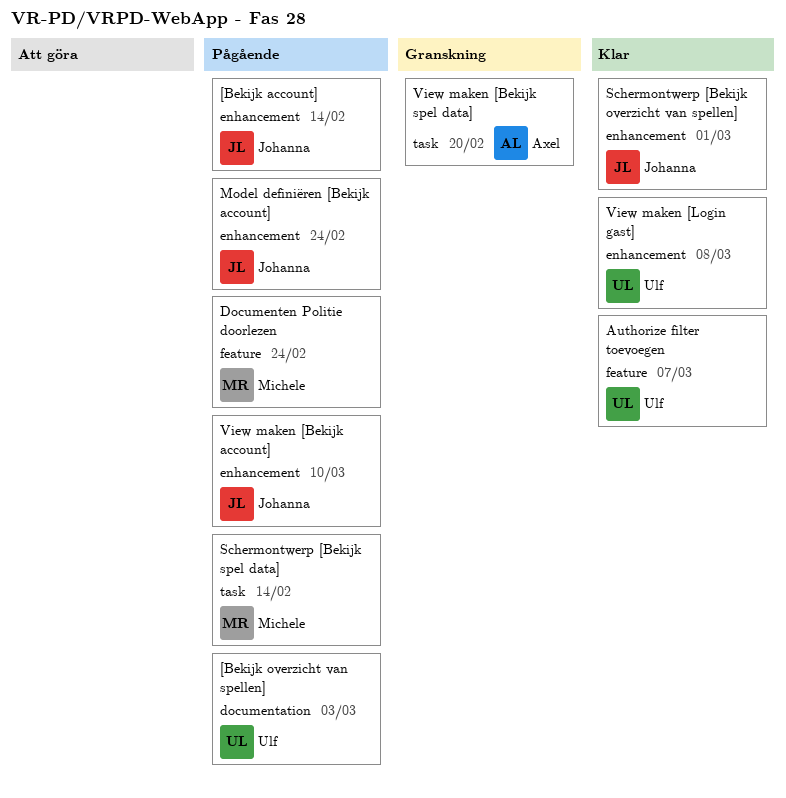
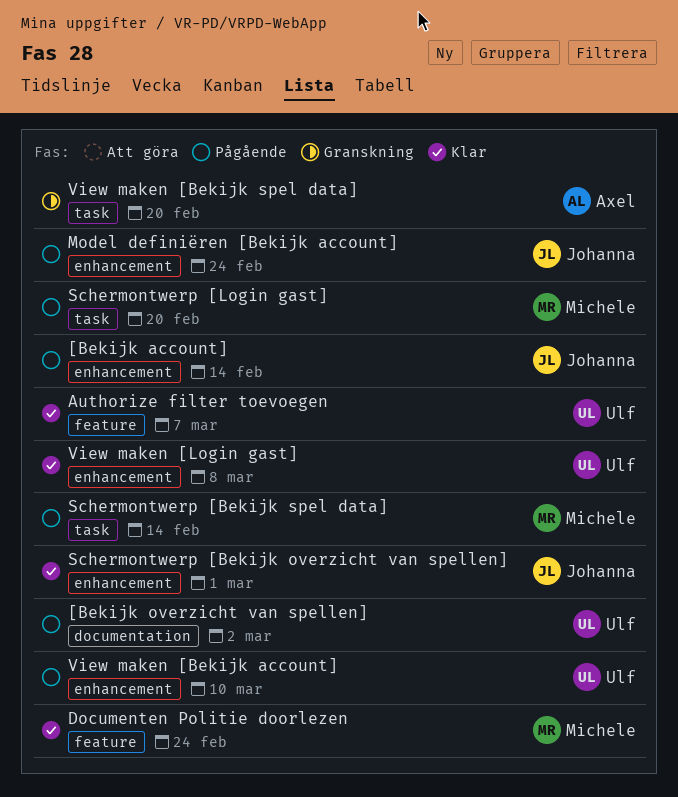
[Bekijk overzicht van spellen], due: Mar 3 -> Mar 2
Documenten Politie doorlezen, status: Pågående -> Klar
Schermontwerp [Login gast]: none -> present
View maken [Bekijk account], owner: Johanna -> Ulf

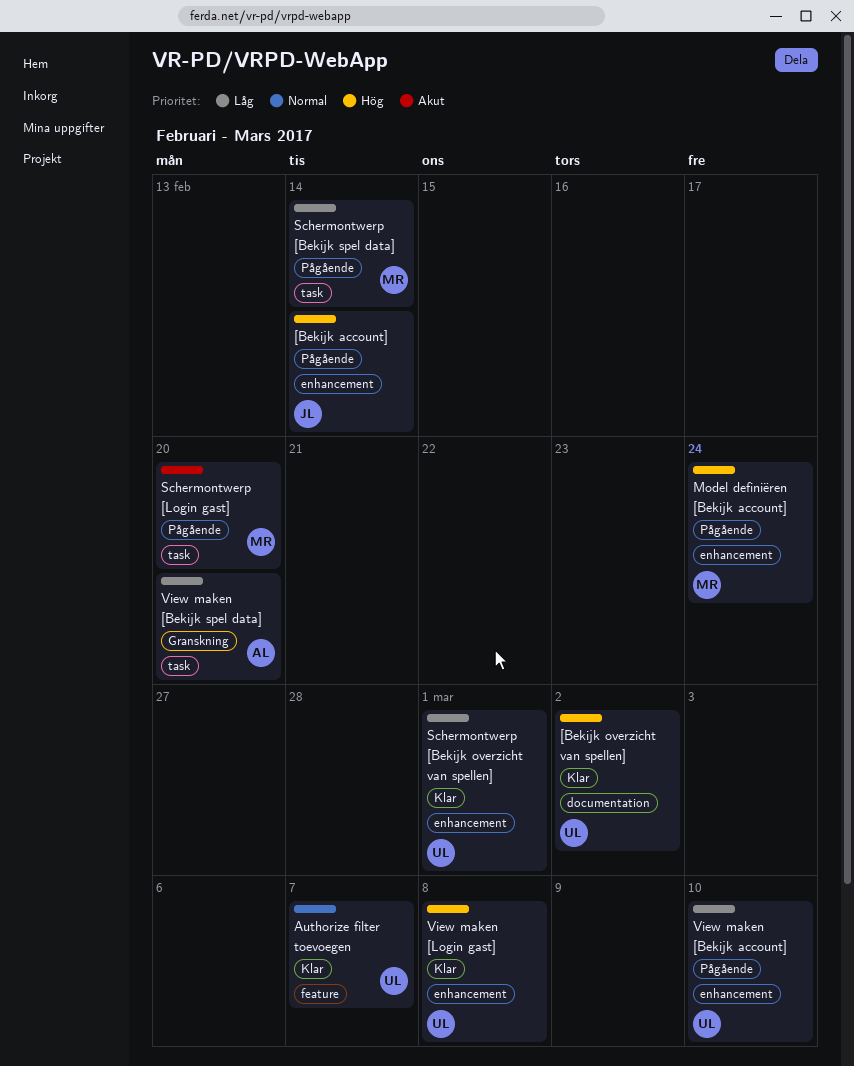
[Bekijk overzicht van spellen], status: Pågående -> Klar
Documenten Politie doorlezen: present -> none
Model definiëren [Bekijk account], owner: Johanna -> Michele
Schermontwerp [Bekijk overzicht van spellen], owner: Johanna -> Ulf

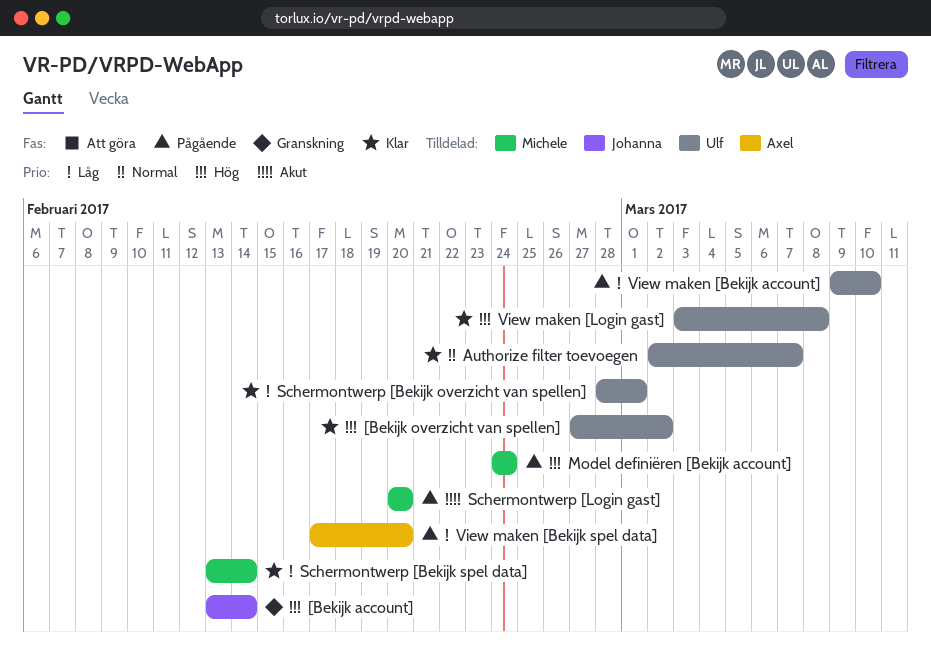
[Bekijk account], status: Pågående -> Granskning
Schermontwerp [Bekijk spel data], status: Pågående -> Klar
View maken [Bekijk spel data], status: Granskning -> Pågående

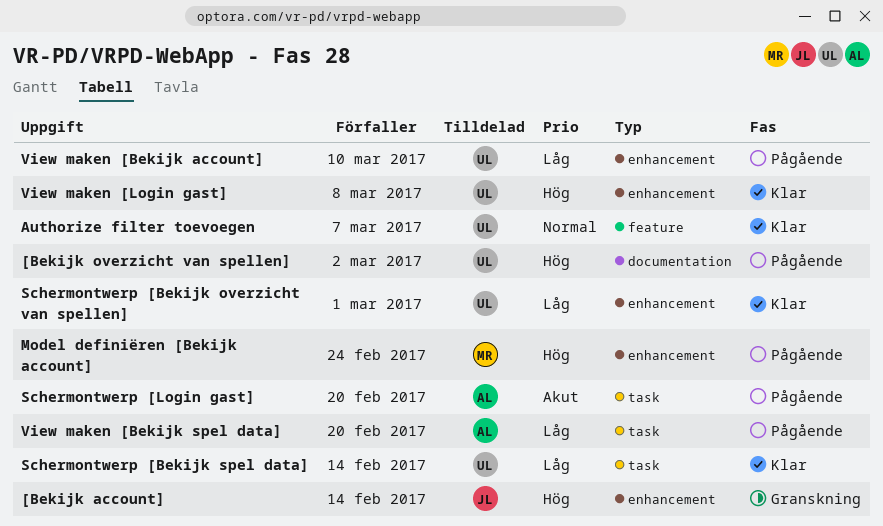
[Bekijk overzicht van spellen], status: Klar -> Pågående
Schermontwerp [Bekijk spel data], owner: Michele -> Ulf
Schermontwerp [Login gast], owner: Michele -> Axel

